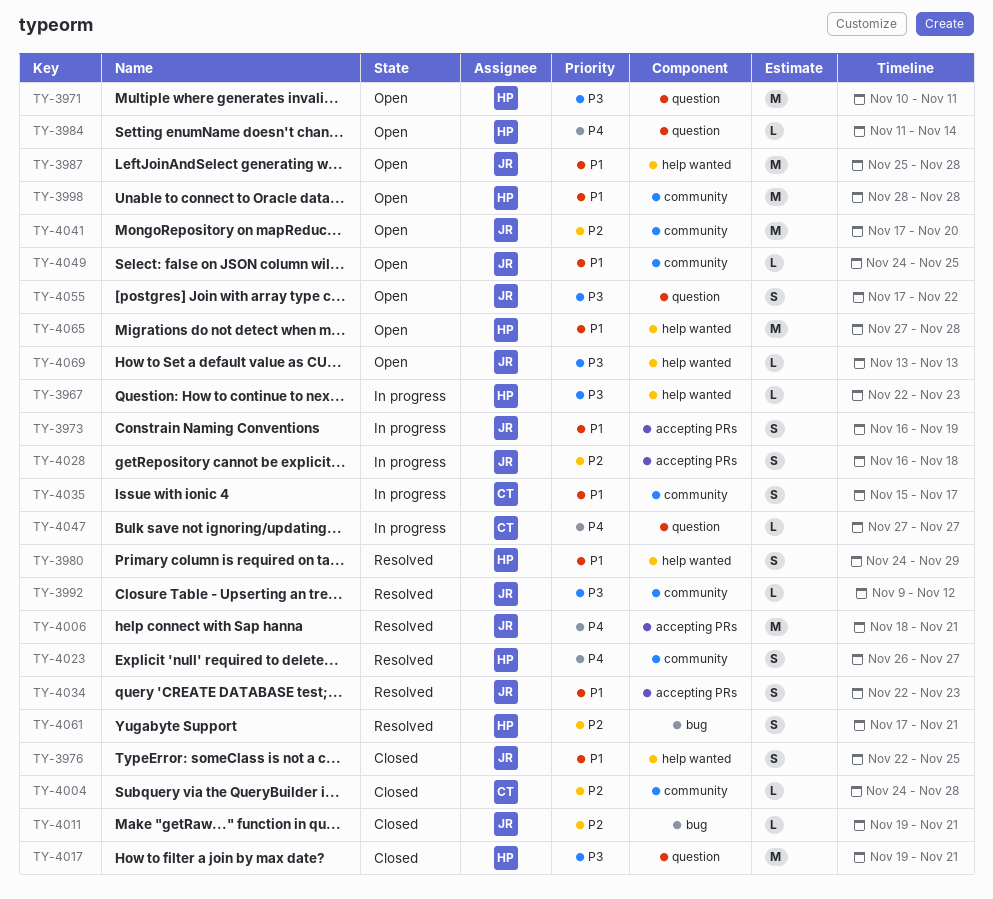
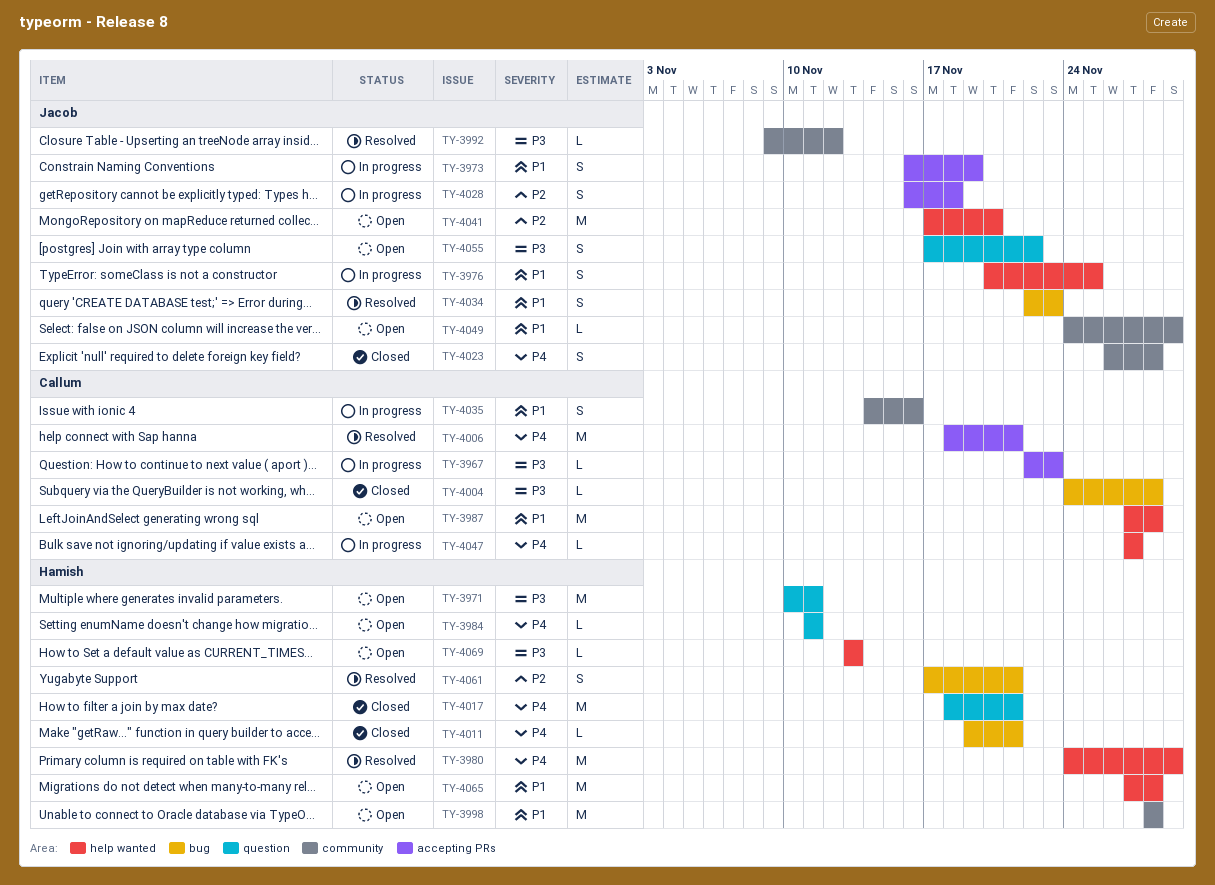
TY-3967, owner: Hamish -> Callum
TY-3967, label: help wanted -> accepting PRs
TY-3976, status: Closed -> In progress
TY-3976, start: Nov 22 -> Nov 20
TY-3980, priority: P1 -> P4
TY-3980, estimate: S -> M
TY-3984, due: Nov 14 -> Nov 11
TY-3987, owner: Jacob -> Callum
TY-3987, start: Nov 25 -> Nov 27
TY-4004, priority: P2 -> P3
TY-4004, label: community -> bug
TY-4006, owner: Jacob -> Callum
TY-4011, owner: Jacob -> Hamish
TY-4011, priority: P2 -> P4
TY-4017, priority: P3 -> P4
TY-4017, start: Nov 19 -> Nov 18
TY-4023, status: Resolved -> Closed
TY-4023, owner: Hamish -> Jacob
TY-4023, due: Nov 27 -> Nov 28
TY-4034, label: accepting PRs -> bug
TY-4035, start: Nov 15 -> Nov 14
TY-4035, due: Nov 17 -> Nov 16
TY-4041, label: community -> help wanted
TY-4047, label: question -> help wanted
TY-4049, due: Nov 25 -> Nov 29
TY-4069, owner: Jacob -> Hamish

